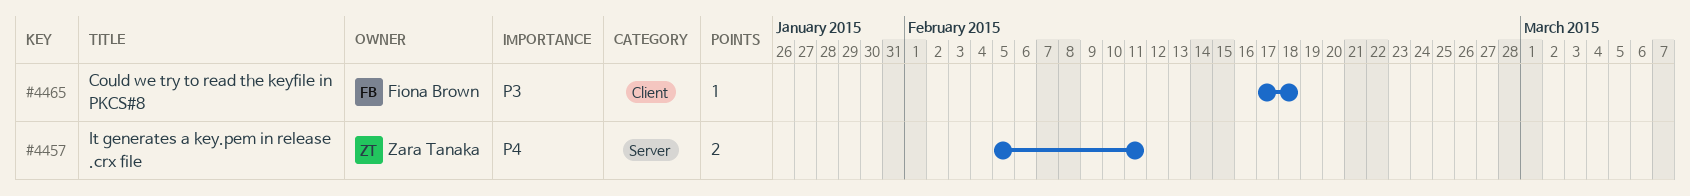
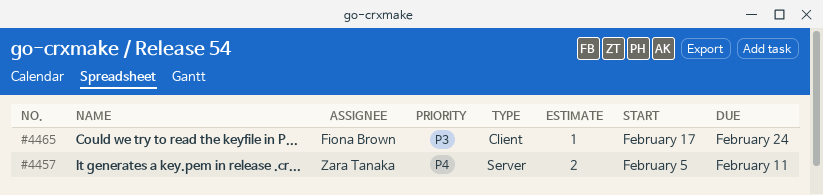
#4465, due: Feb 18 -> Feb 24

